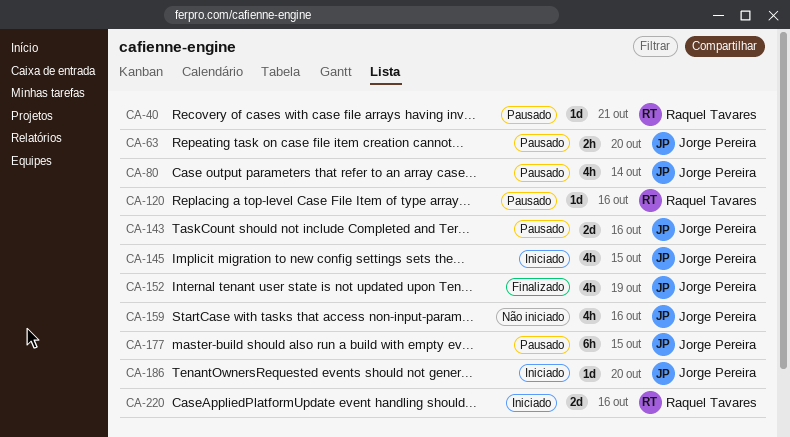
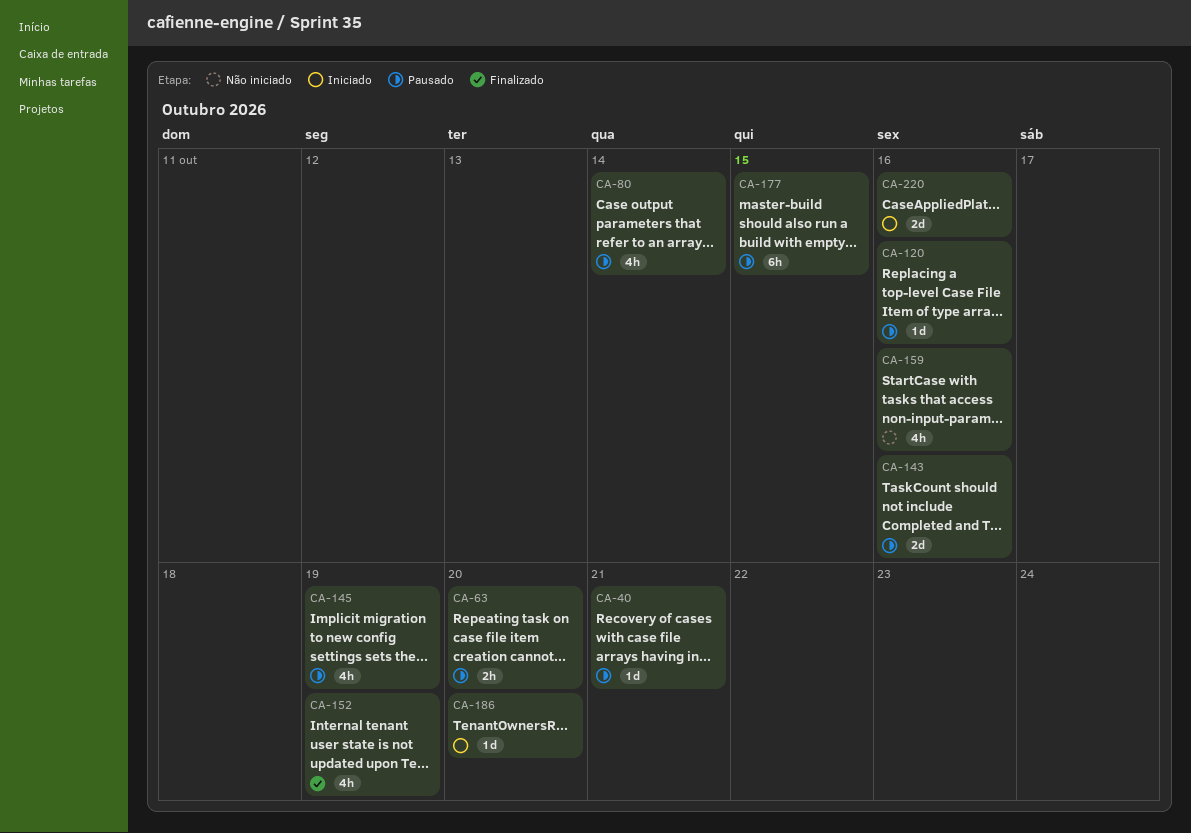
CA-145, status: Iniciado -> Pausado
CA-145, due: Oct 15 -> Oct 19

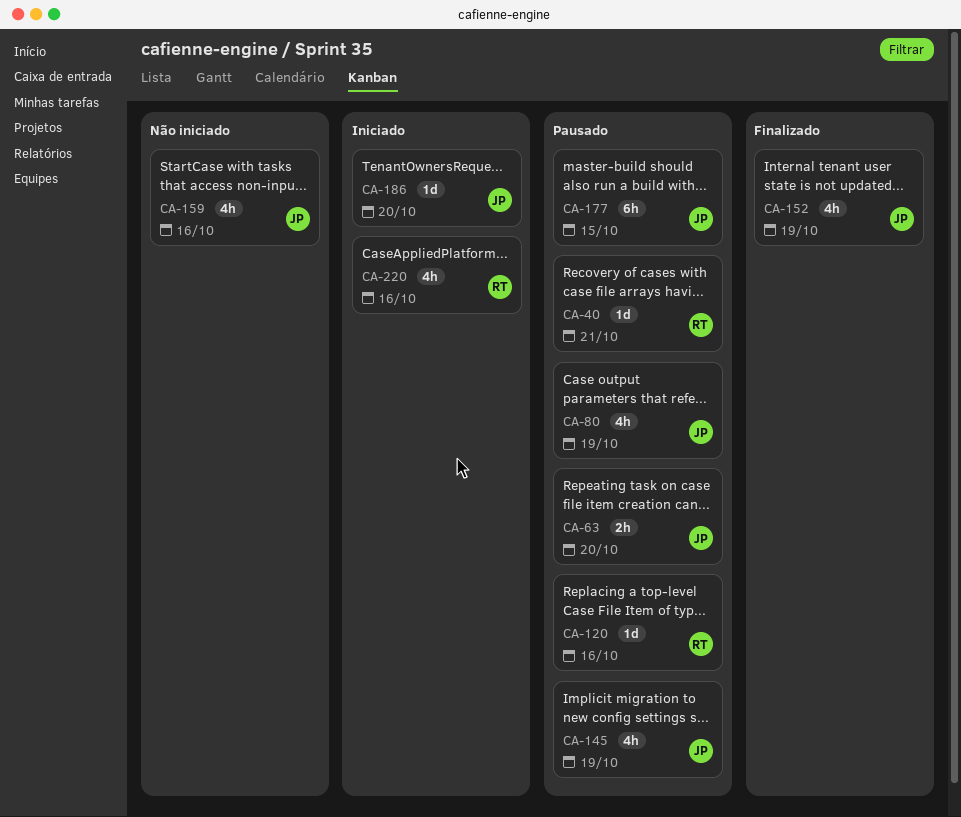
CA-80, due: Oct 14 -> Oct 19
CA-143: present -> none
CA-220, estimate: 2d -> 4h

